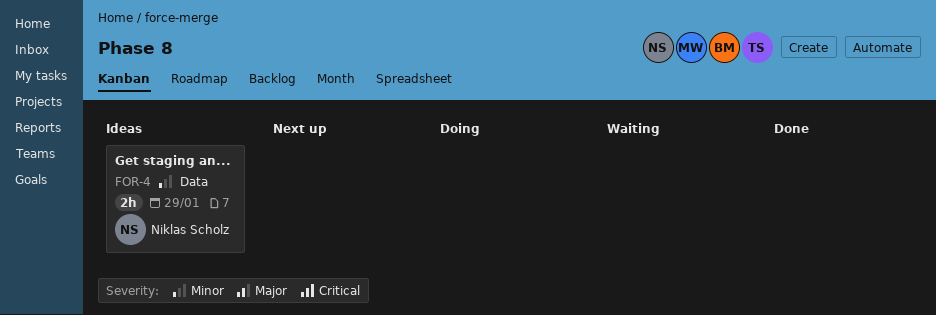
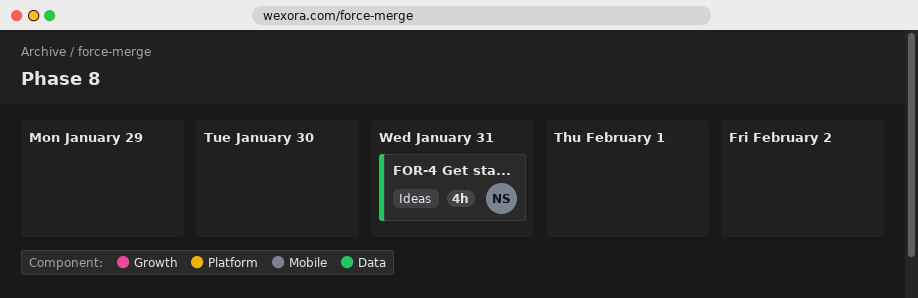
FOR-4, estimate: 2h -> 4h
FOR-4, due: Jan 29 -> Jan 31

